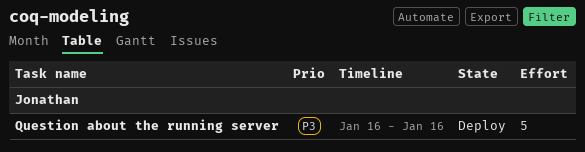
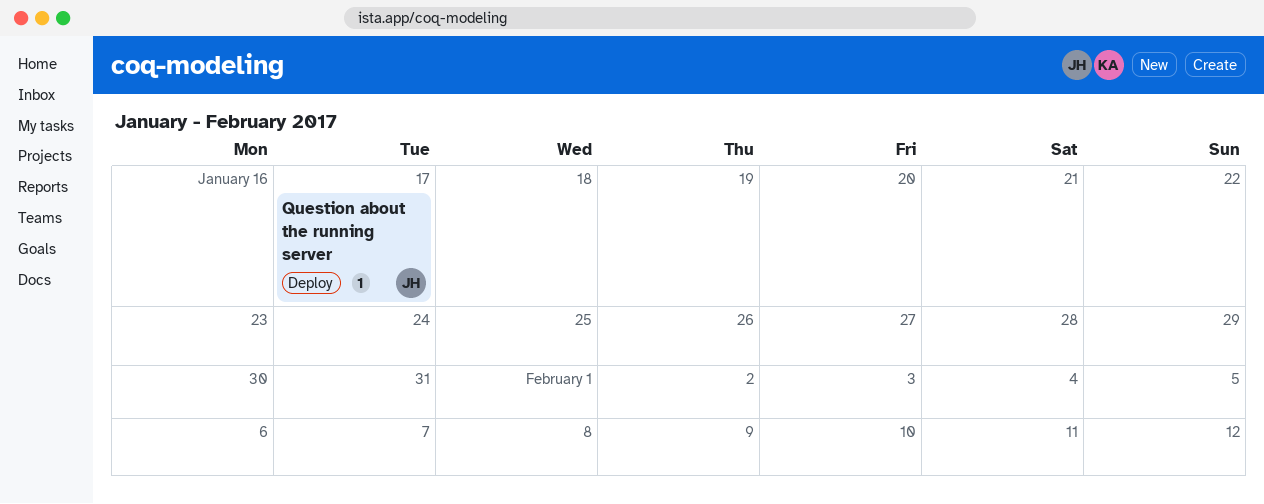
Question about the running server, estimate: 5 -> 1
Question about the running server, due: Jan 16 -> Jan 17

